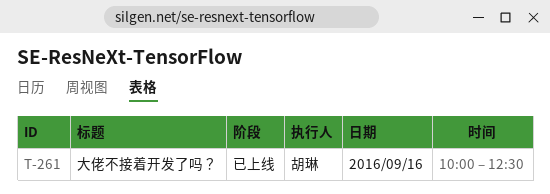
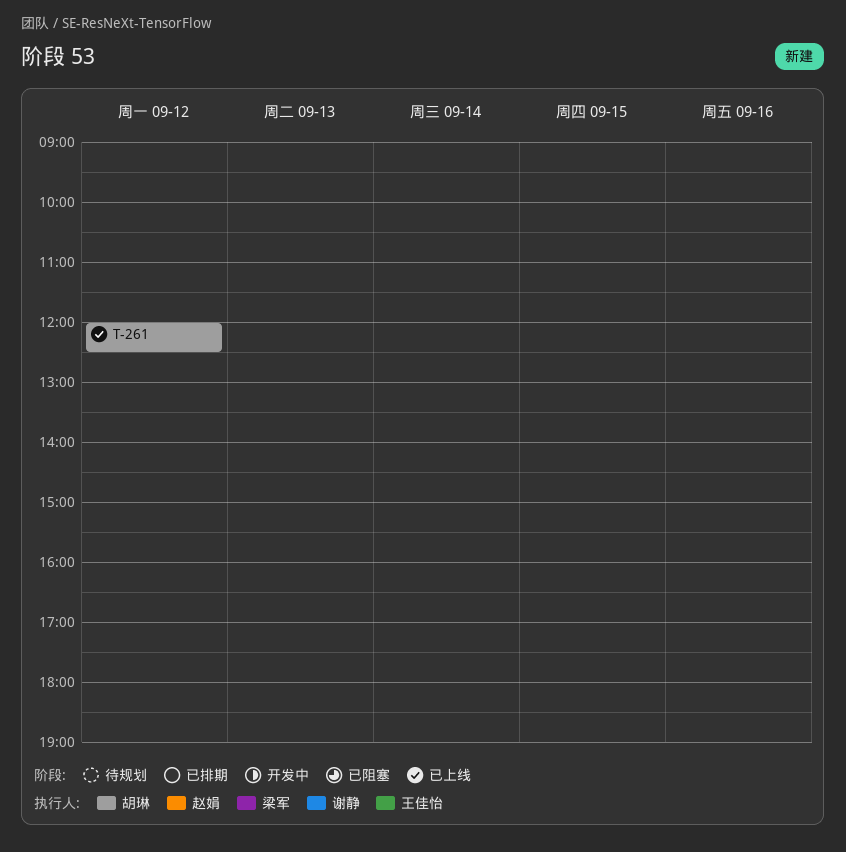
T-261, day: Sep 16 -> Sep 12
T-261, begins: 10:00 -> 12:00

